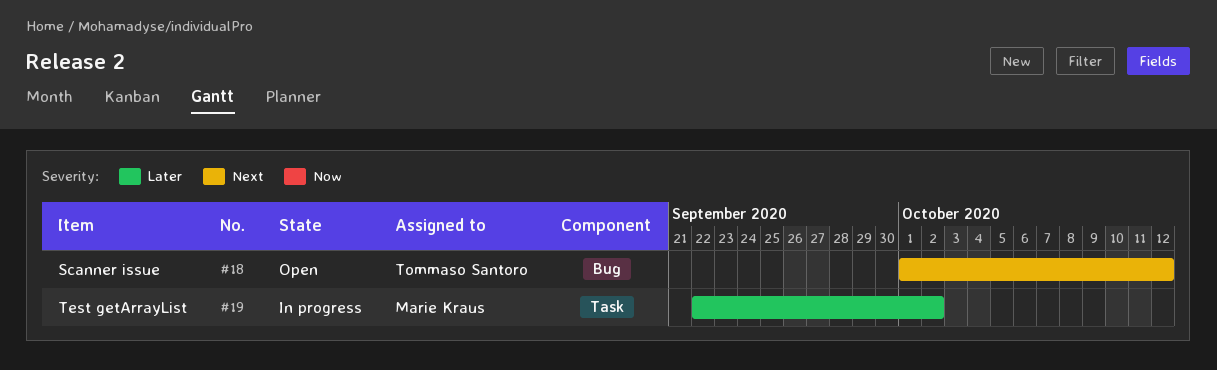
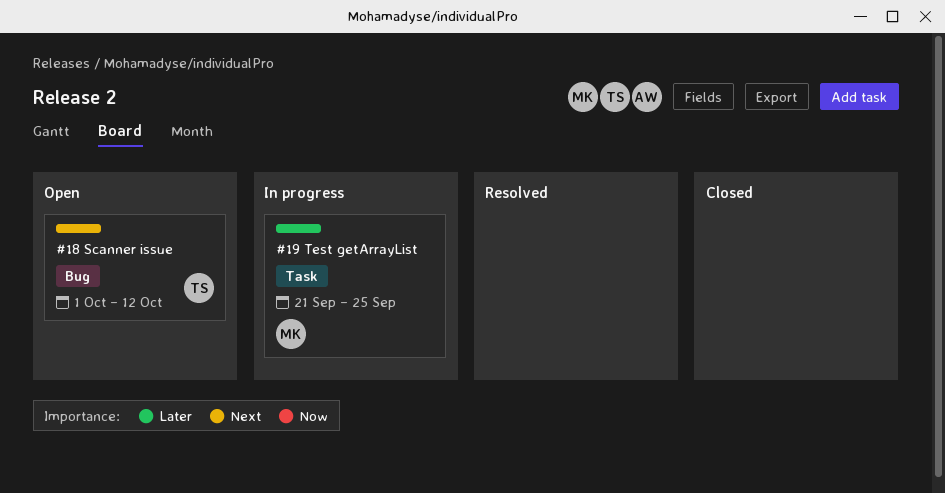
#19, start: Sep 22 -> Sep 21
#19, due: Oct 2 -> Sep 25

